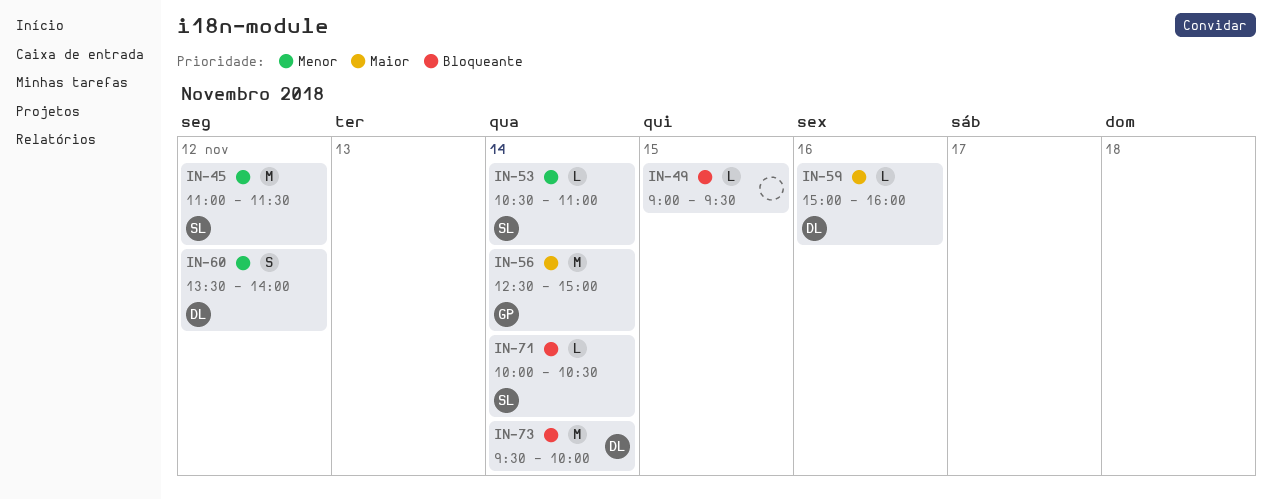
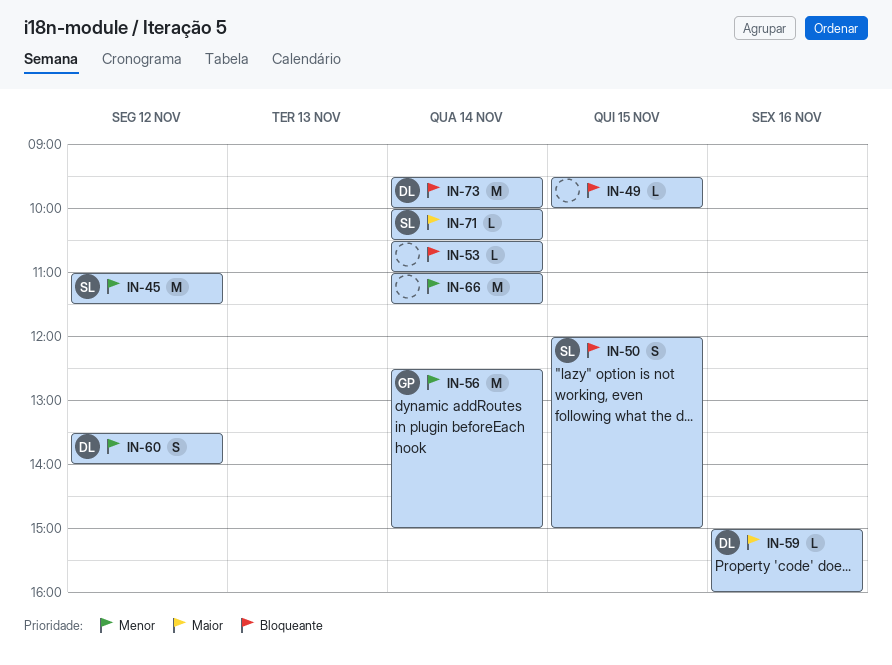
IN-49, begins: 09:00 -> 09:30
IN-49, ends: 09:30 -> 10:00
IN-50: none -> present
IN-53, owner: SL -> none
IN-53, priority: Menor -> Bloqueante
IN-56, priority: Maior -> Menor
IN-66: none -> present
IN-71, priority: Bloqueante -> Maior

